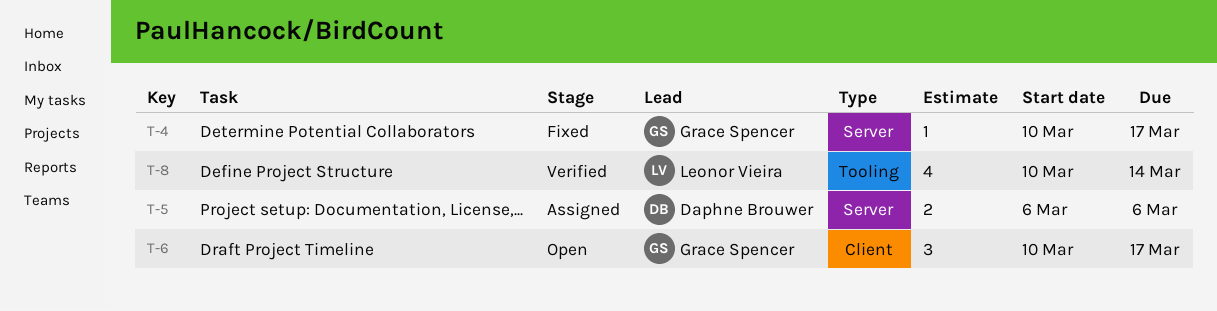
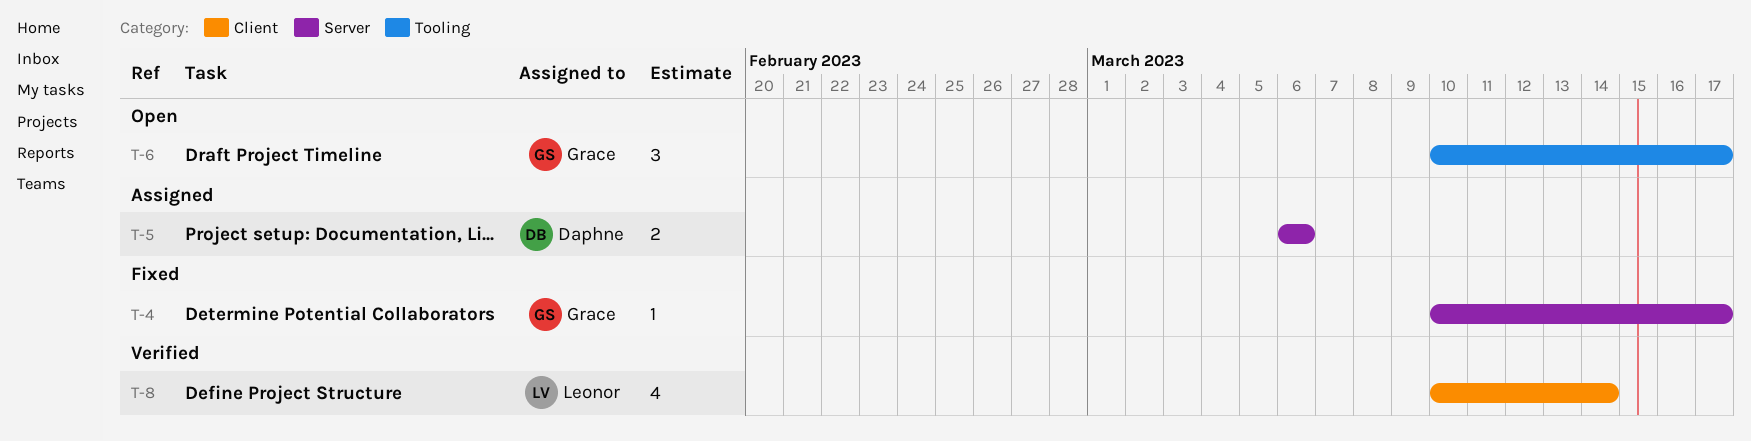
T-6, label: Client -> Tooling
T-8, label: Tooling -> Client

